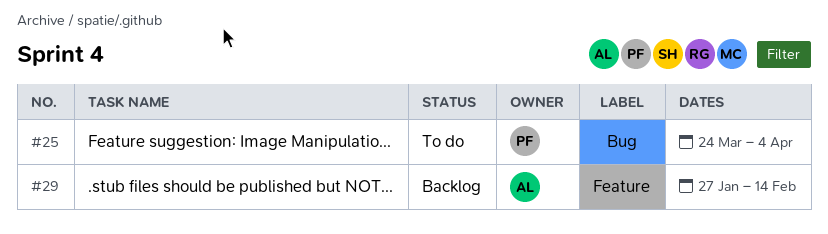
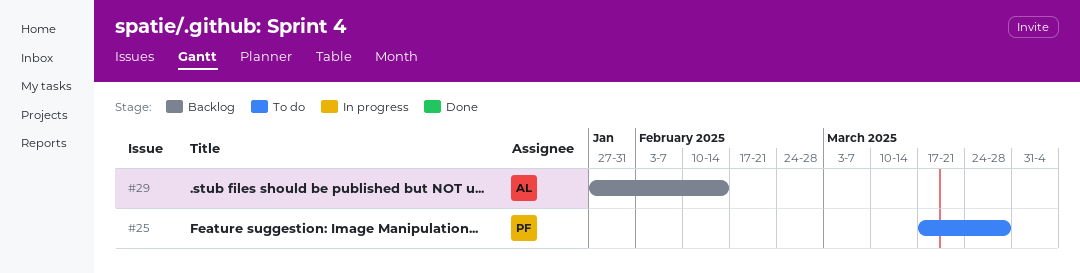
#25, start: Mar 24 -> Mar 17
#25, due: Apr 4 -> Mar 28

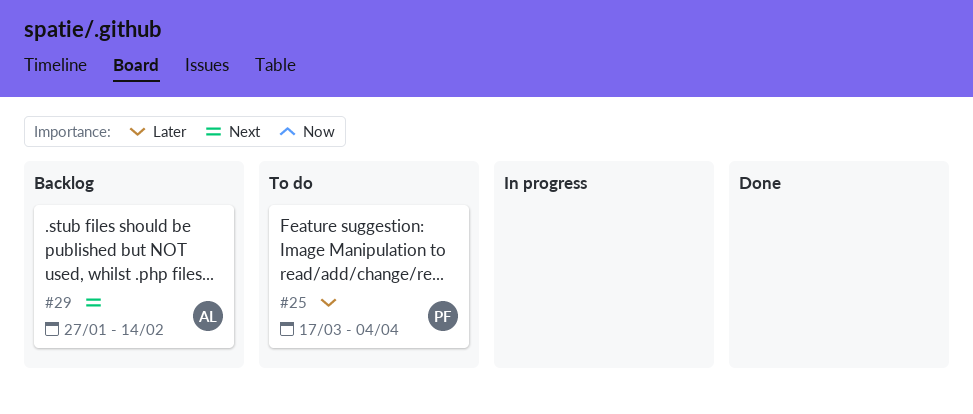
#25, due: Mar 28 -> Apr 4

